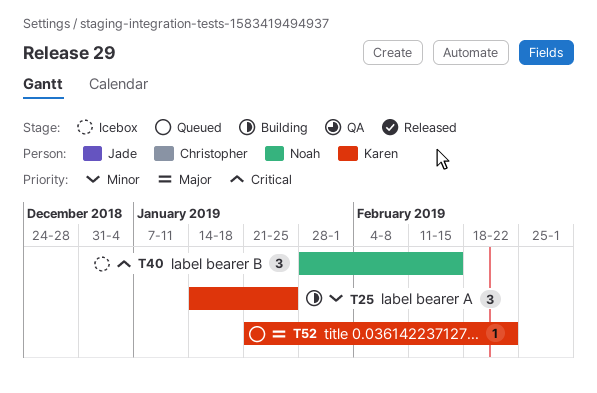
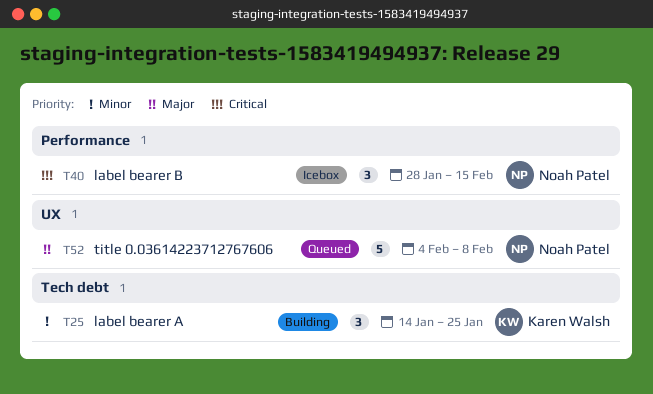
T52, owner: Karen Walsh -> Noah Patel
T52, estimate: 1 -> 5
T52, start: Jan 21 -> Feb 4
T52, due: Feb 22 -> Feb 8

